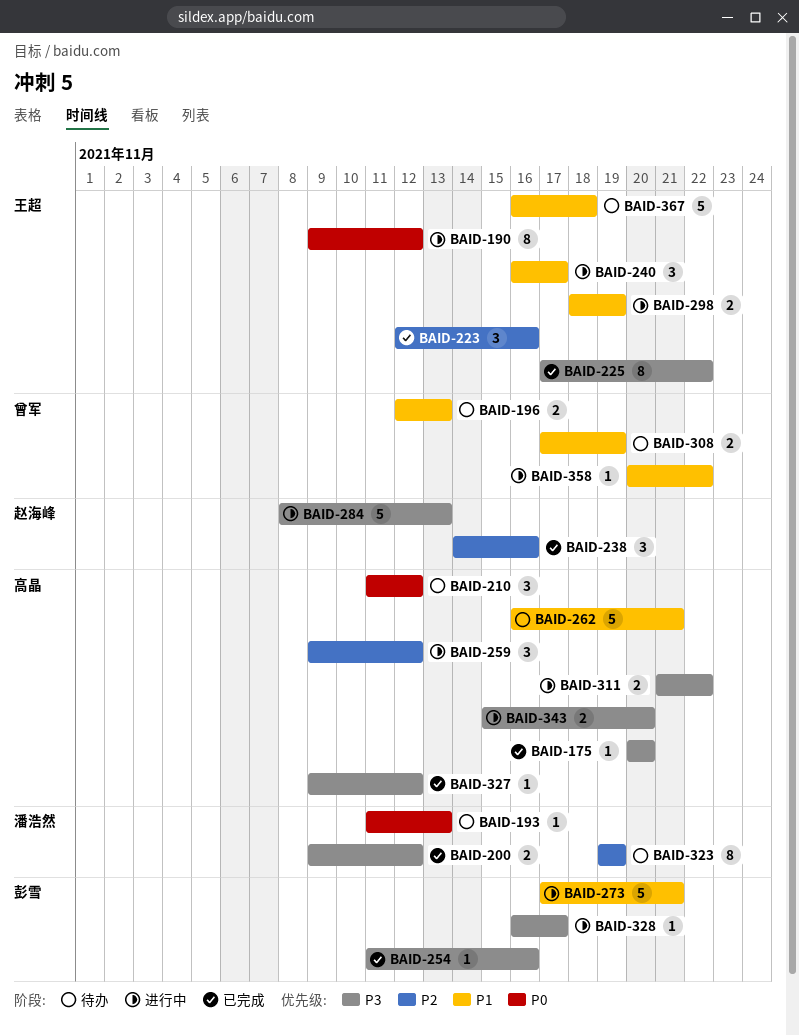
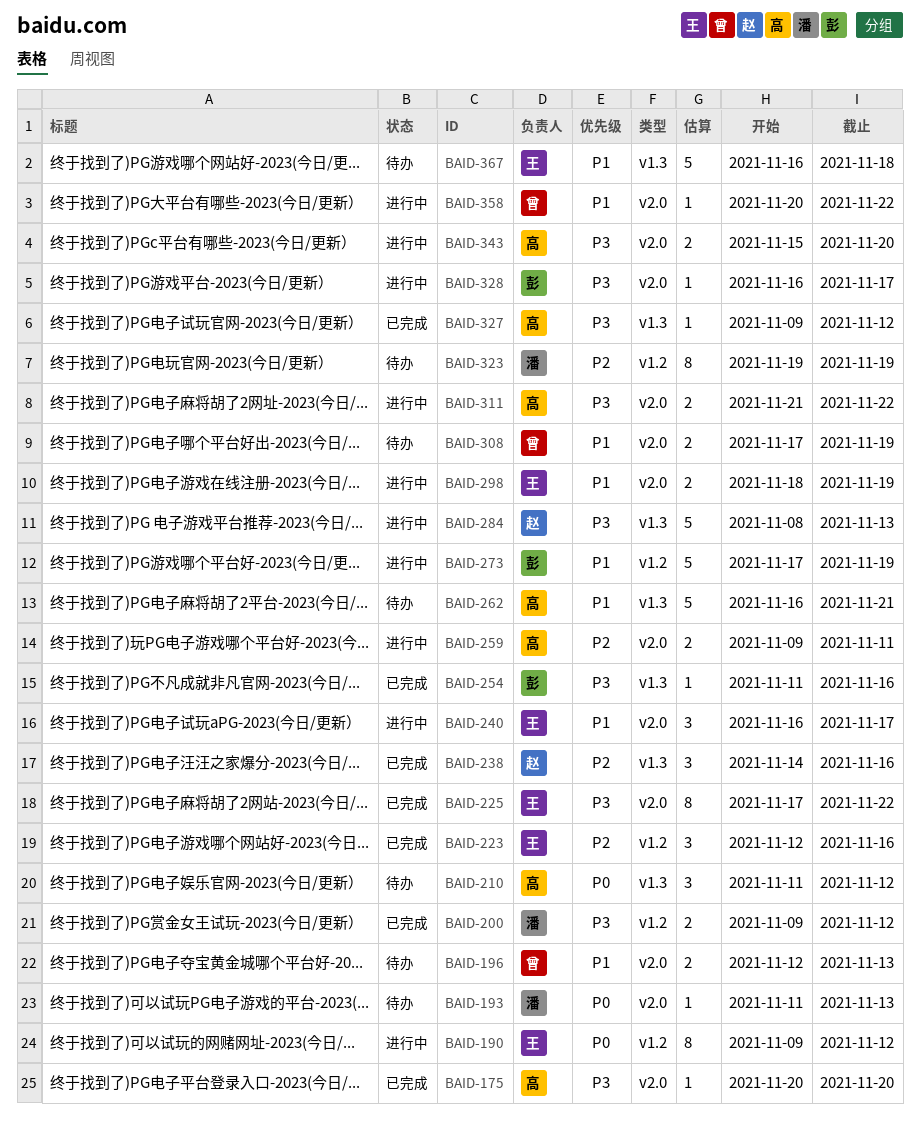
BAID-259, estimate: 3 -> 2
BAID-259, due: Nov 12 -> Nov 11
BAID-273, due: Nov 21 -> Nov 19

